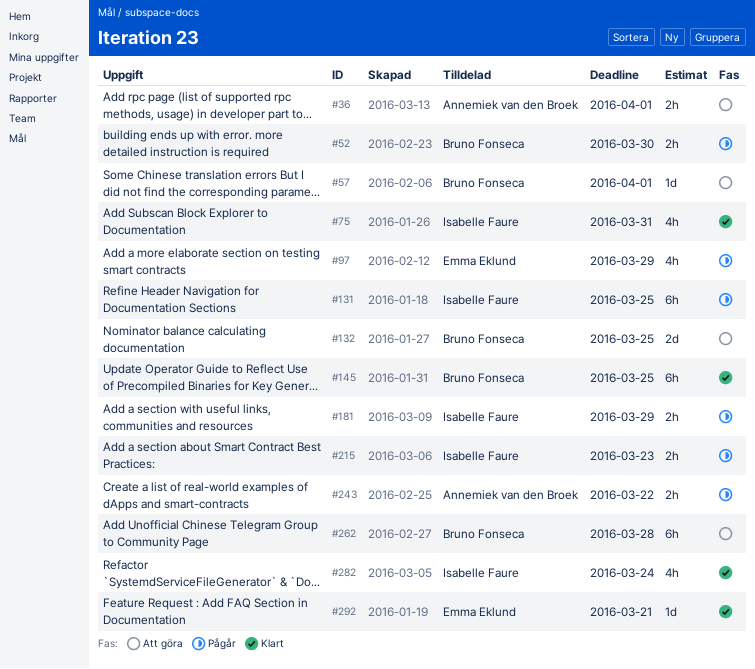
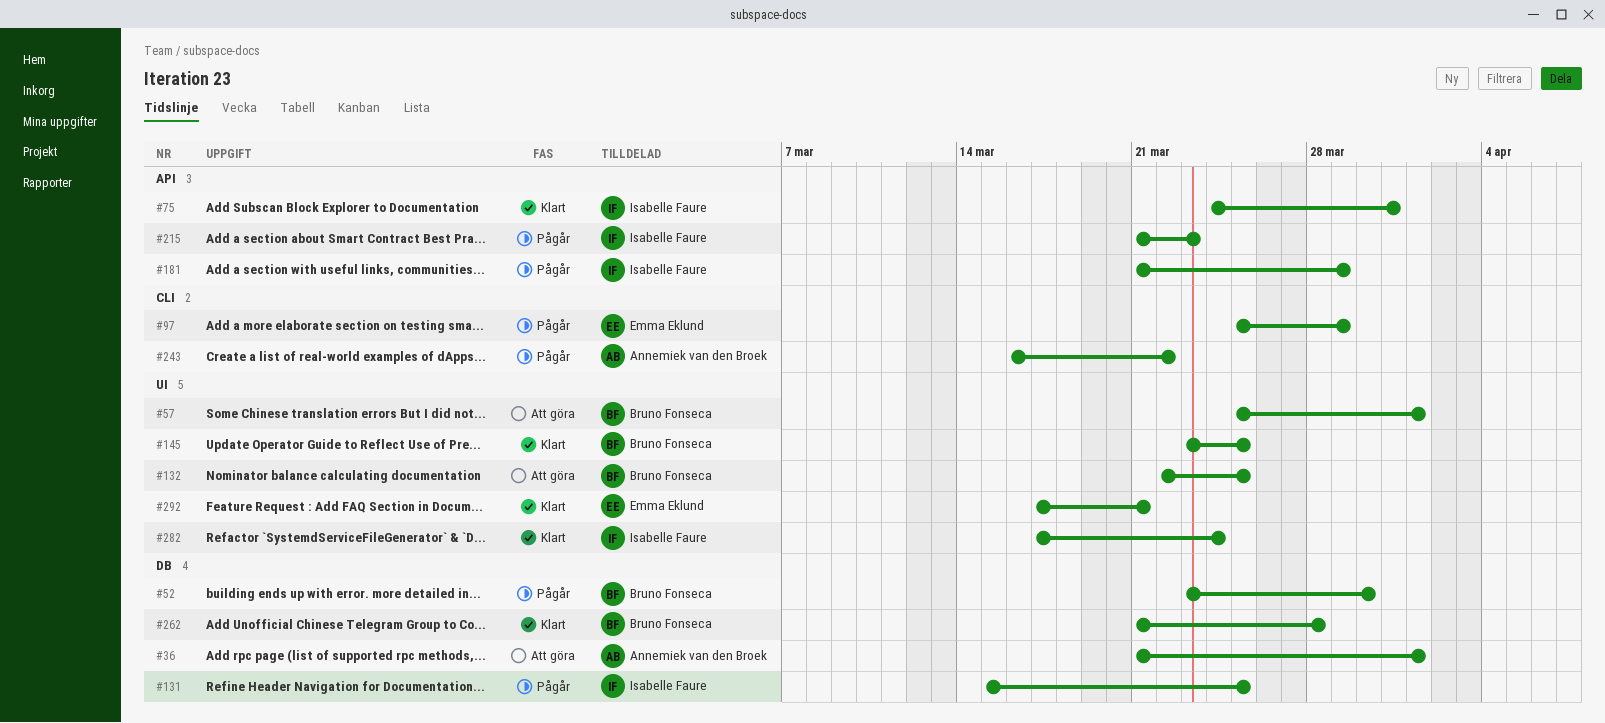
#262, status: Att göra -> Klart

